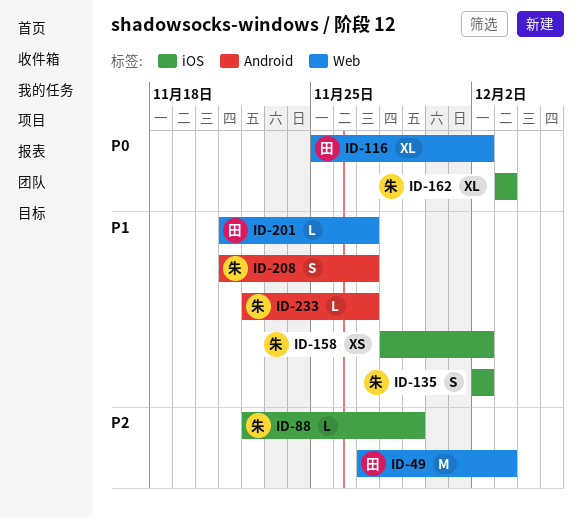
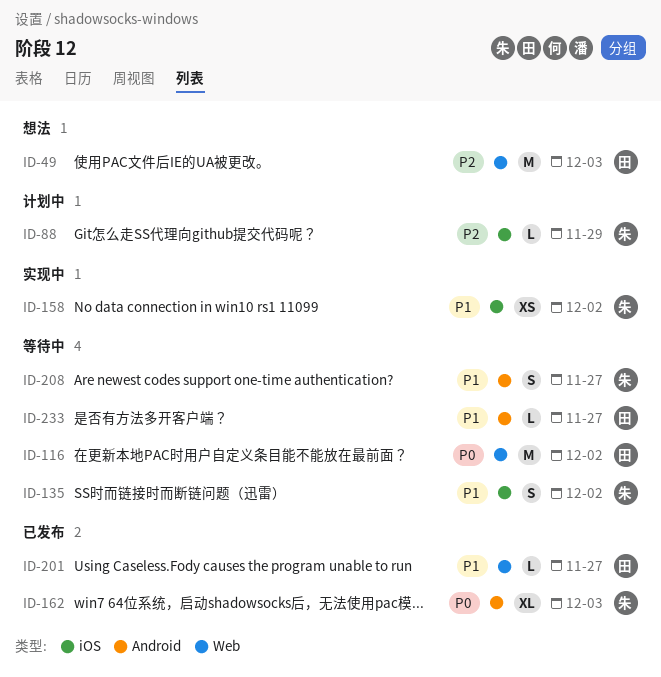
ID-116, estimate: XL -> M
ID-162, label: iOS -> Android
ID-233, owner: 朱 -> 田

